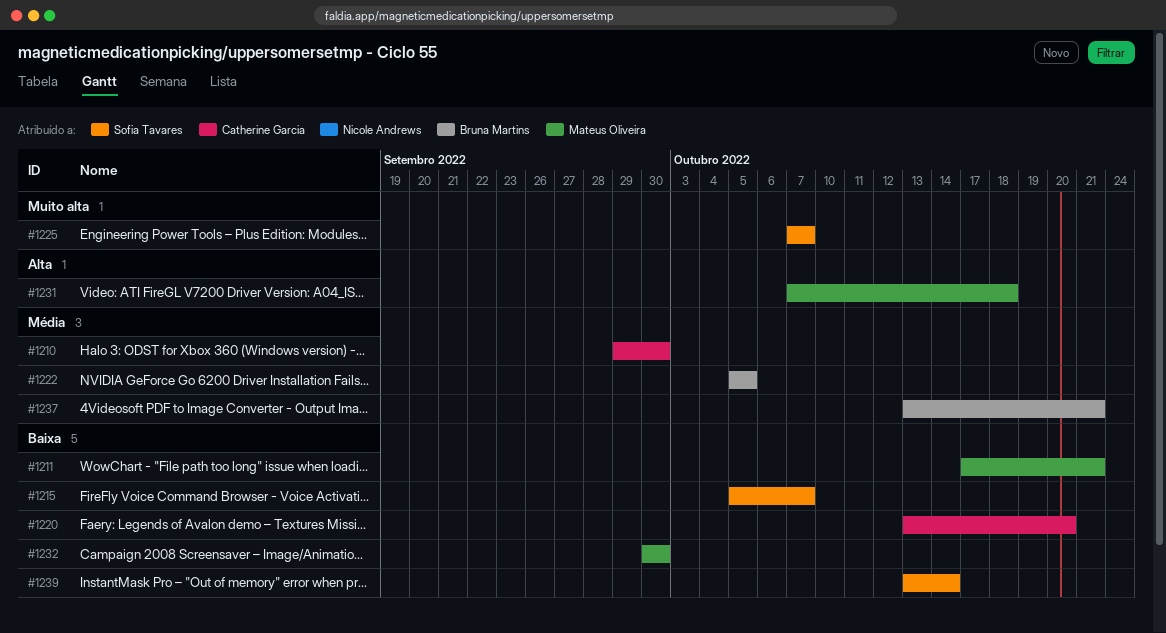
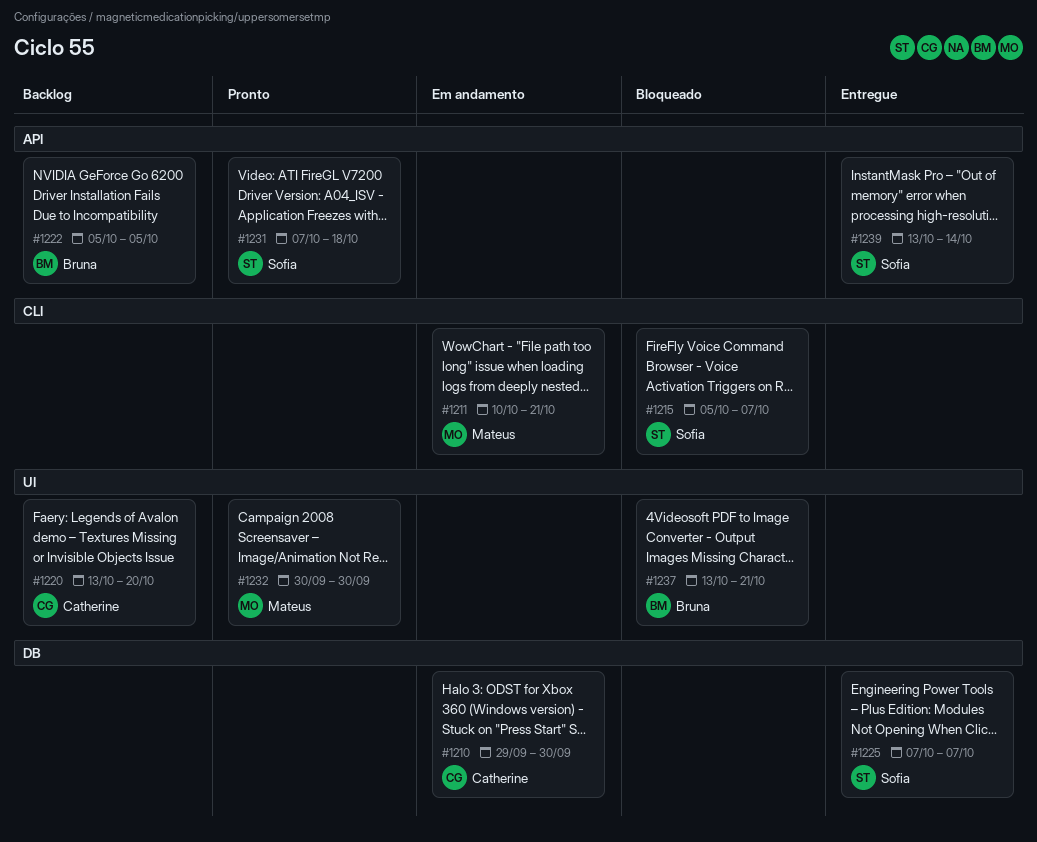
#1211, start: Oct 17 -> Oct 10
#1231, owner: Mateus Oliveira -> Sofia Tavares

